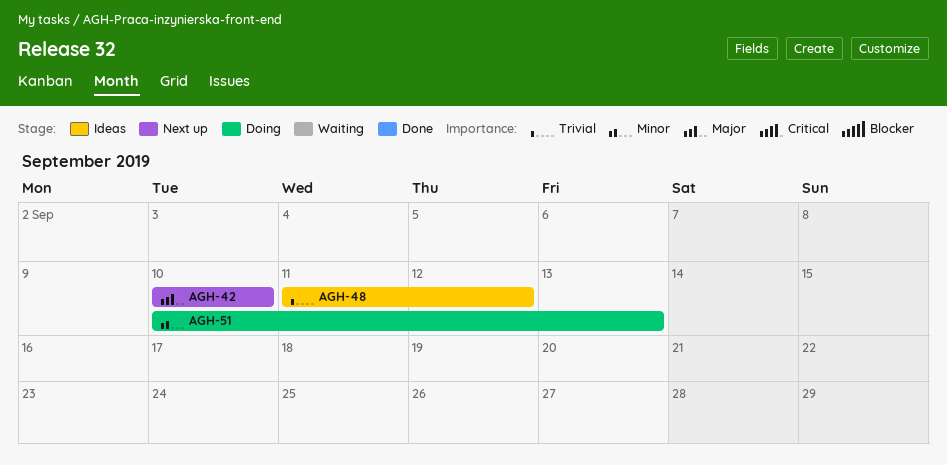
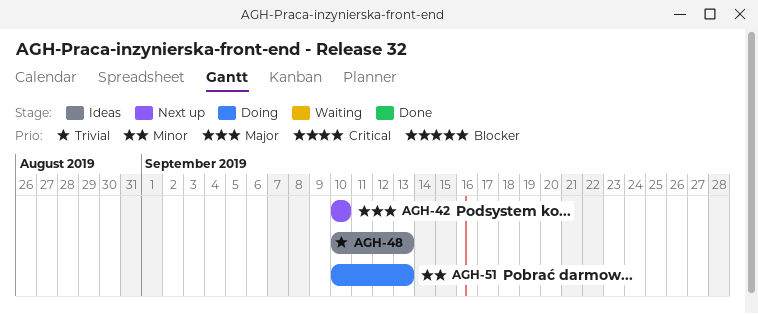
AGH-48, start: Sep 11 -> Sep 10
AGH-48, due: Sep 12 -> Sep 13

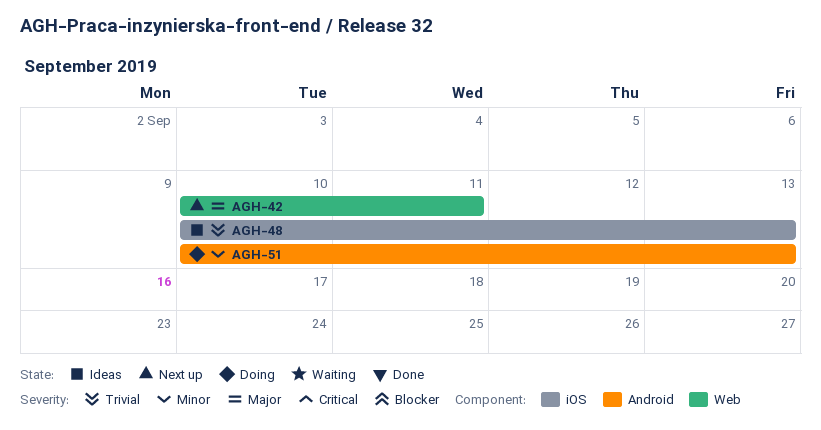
AGH-42, due: Sep 10 -> Sep 11

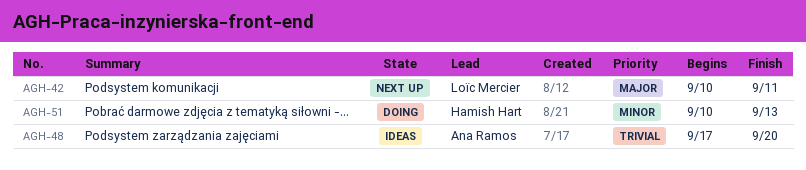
AGH-48, start: Sep 10 -> Sep 17
AGH-48, due: Sep 13 -> Sep 20

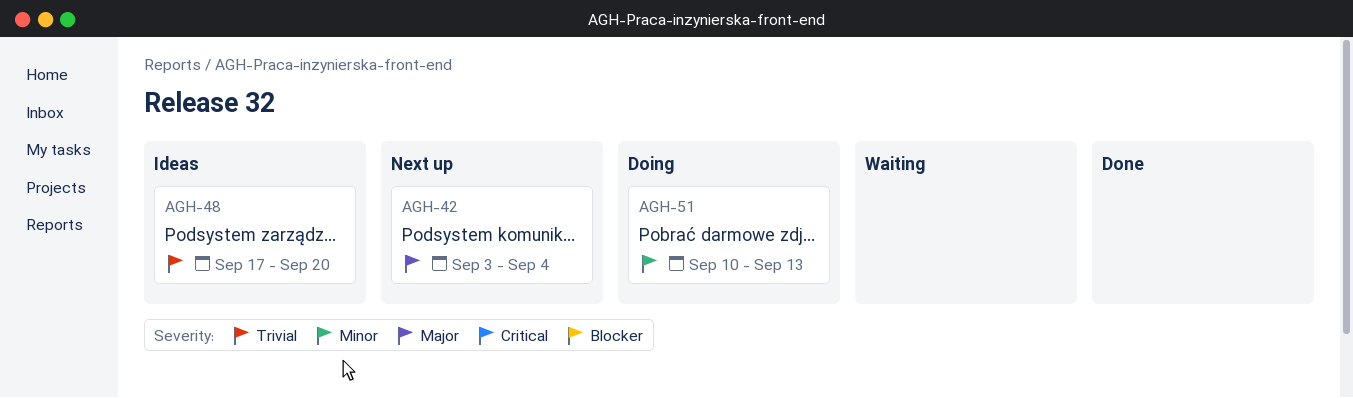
AGH-42, start: Sep 10 -> Sep 3
AGH-42, due: Sep 11 -> Sep 4

